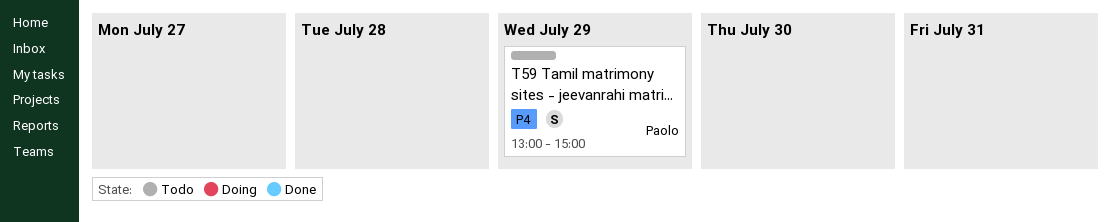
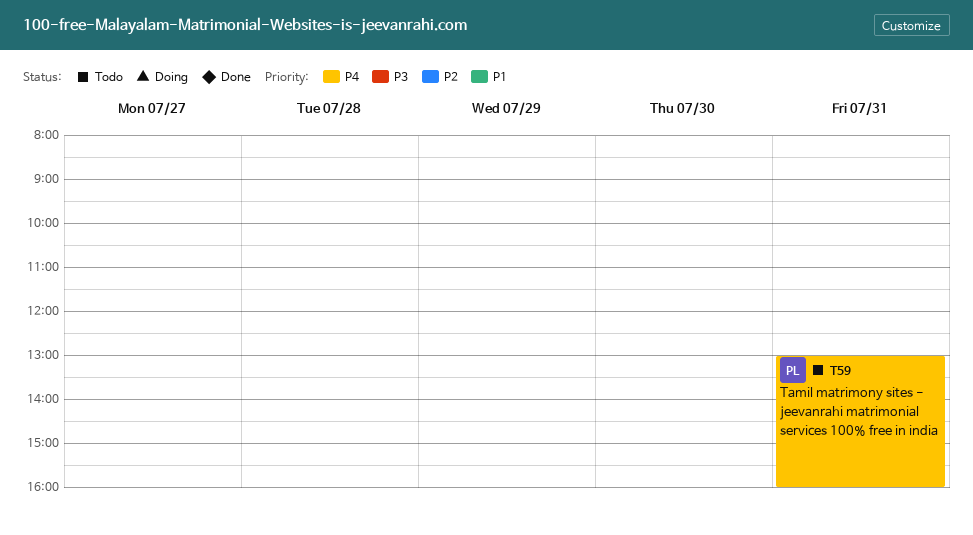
T59, day: Jul 29 -> Jul 31
T59, ends: 15:00 -> 16:00

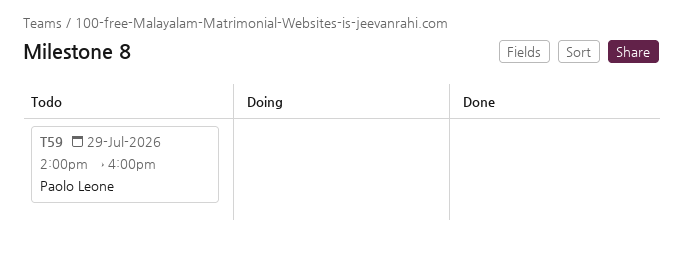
T59, day: Jul 31 -> Jul 29
T59, begins: 13:00 -> 14:00

